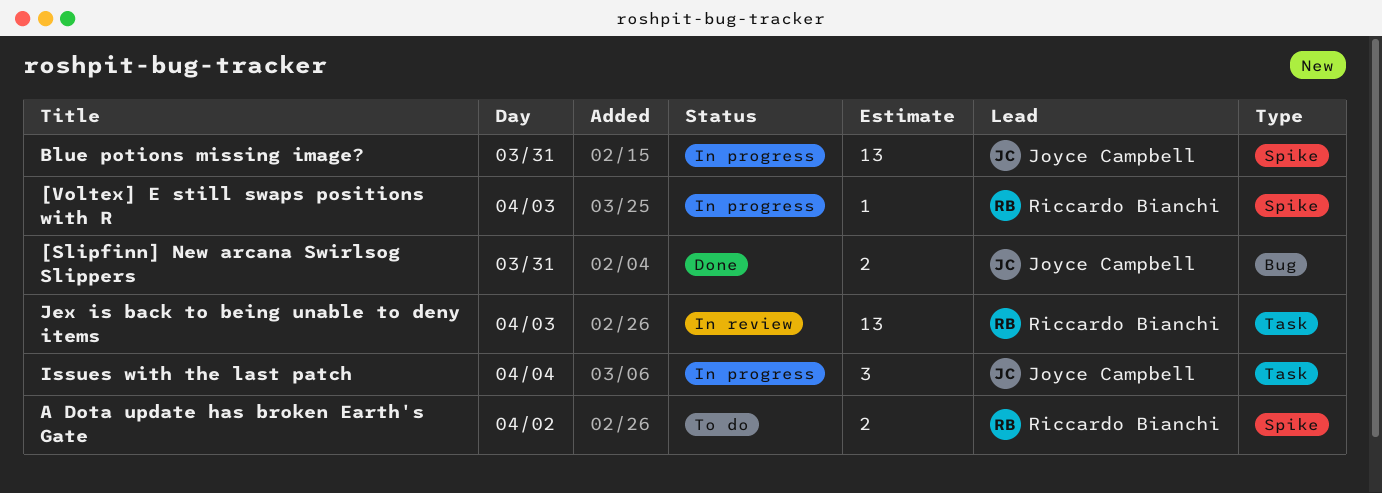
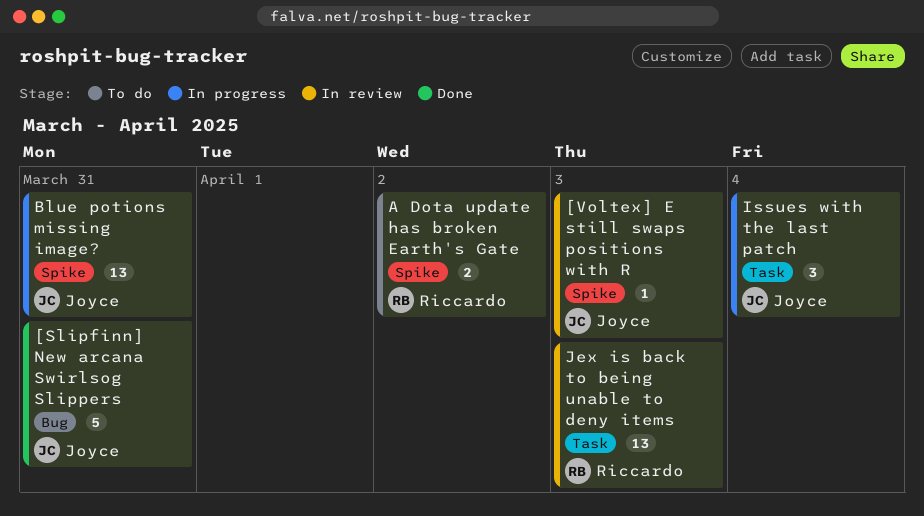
[Slipfinn] New arcana Swirlsog Slippers, estimate: 2 -> 5
[Voltex] E still swaps positions with R, status: In progress -> In review
[Voltex] E still swaps positions with R, owner: Riccardo Bianchi -> Joyce Campbell

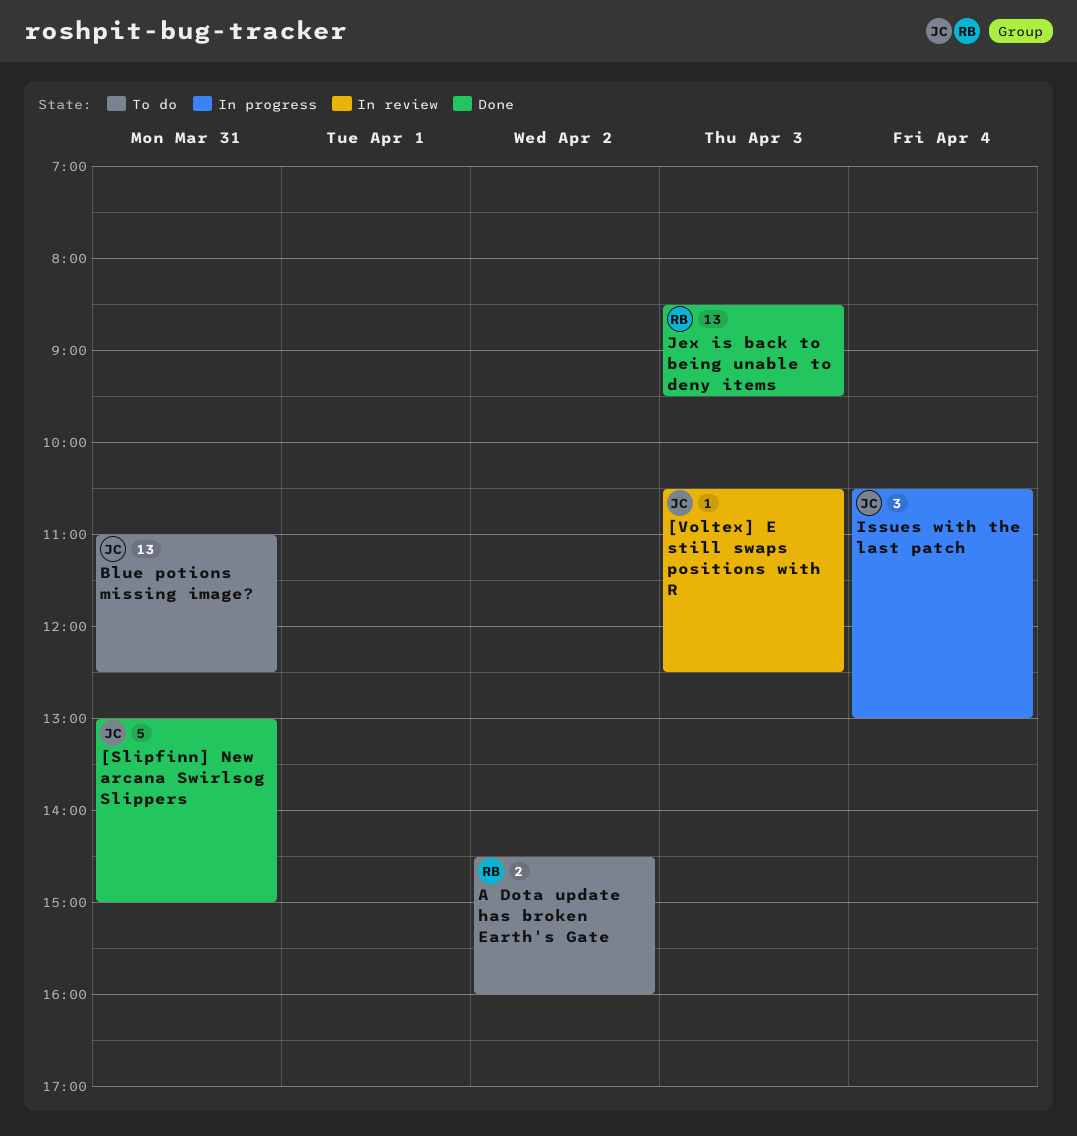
Blue potions missing image?, status: In progress -> To do
Jex is back to being unable to deny items, status: In review -> Done

